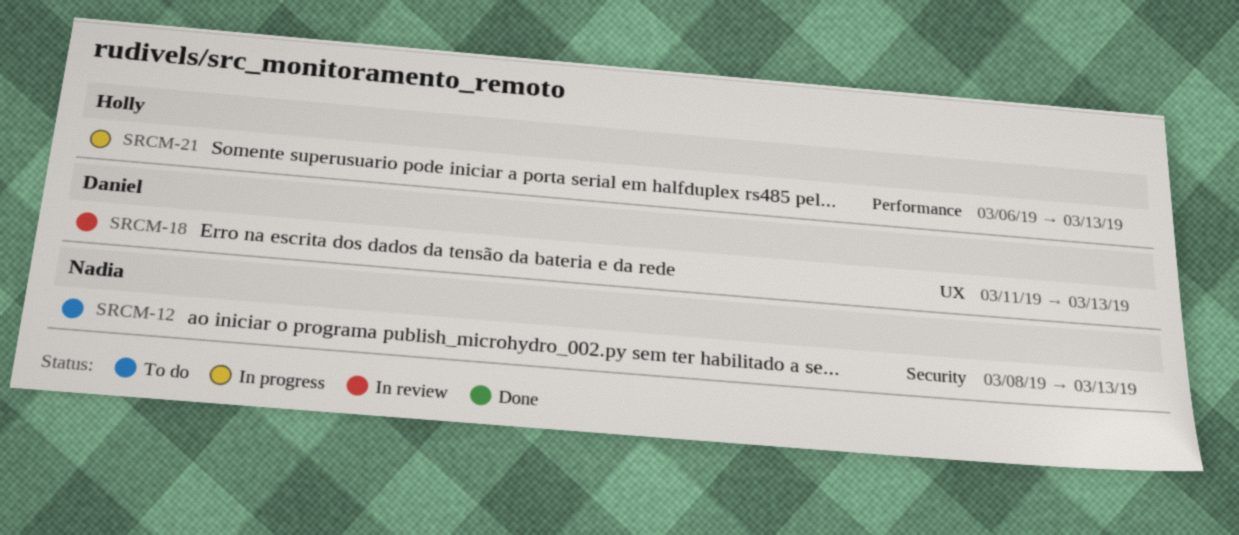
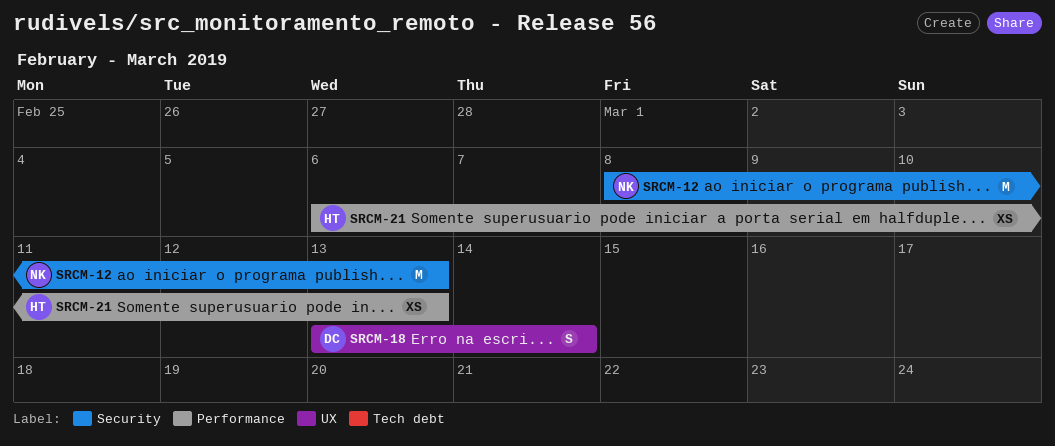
SRCM-18, start: Mar 11 -> Mar 13
SRCM-18, due: Mar 13 -> Mar 14

